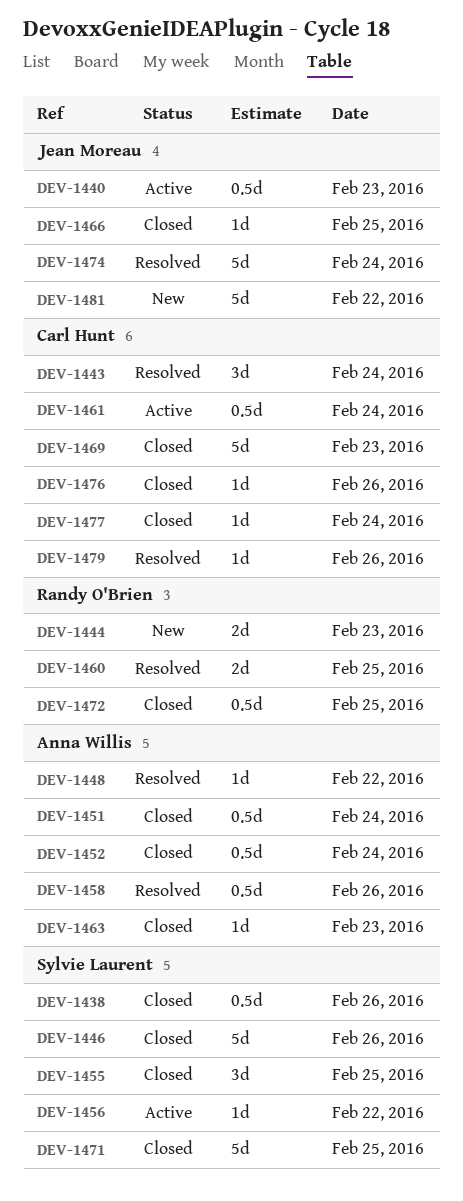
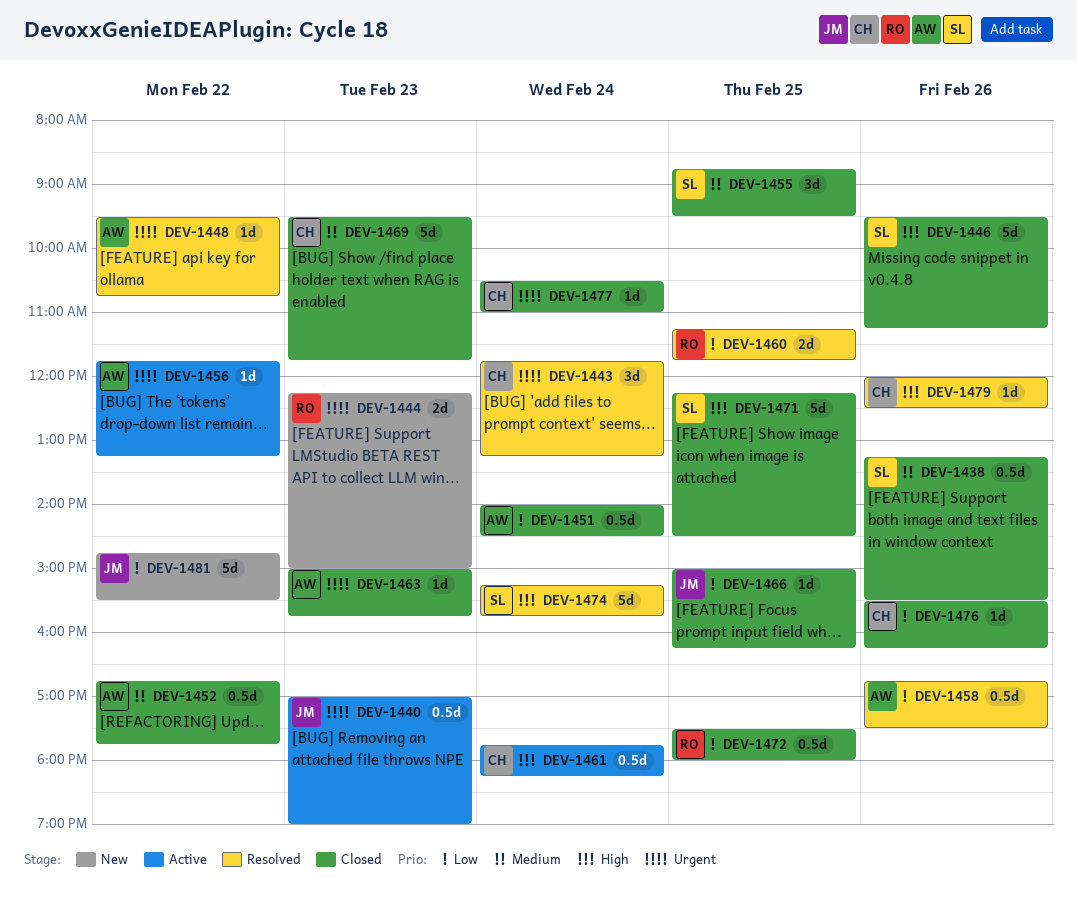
DEV-1452, day: Feb 24 -> Feb 22
DEV-1456, owner: Sylvie Laurent -> Anna Willis
DEV-1474, owner: Jean Moreau -> Sylvie Laurent

